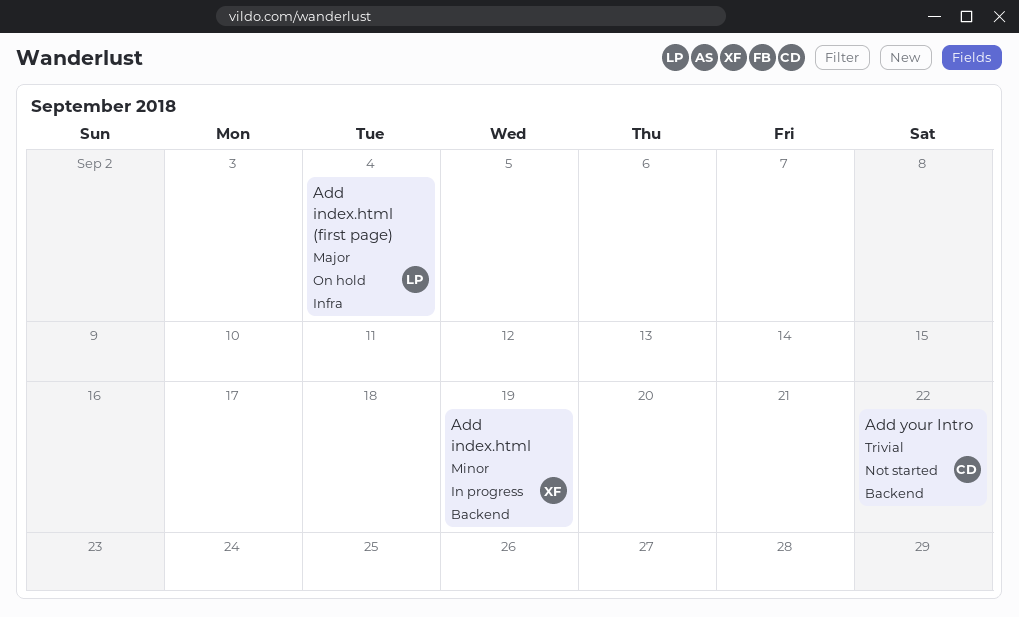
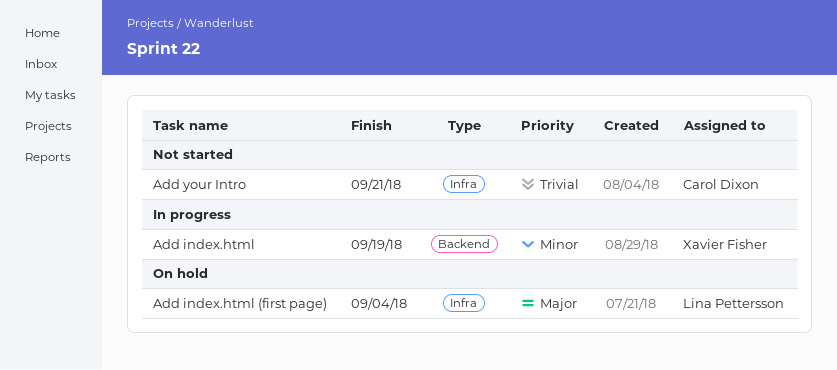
Add your Intro, label: Backend -> Infra
Add your Intro, due: Sep 22 -> Sep 21

